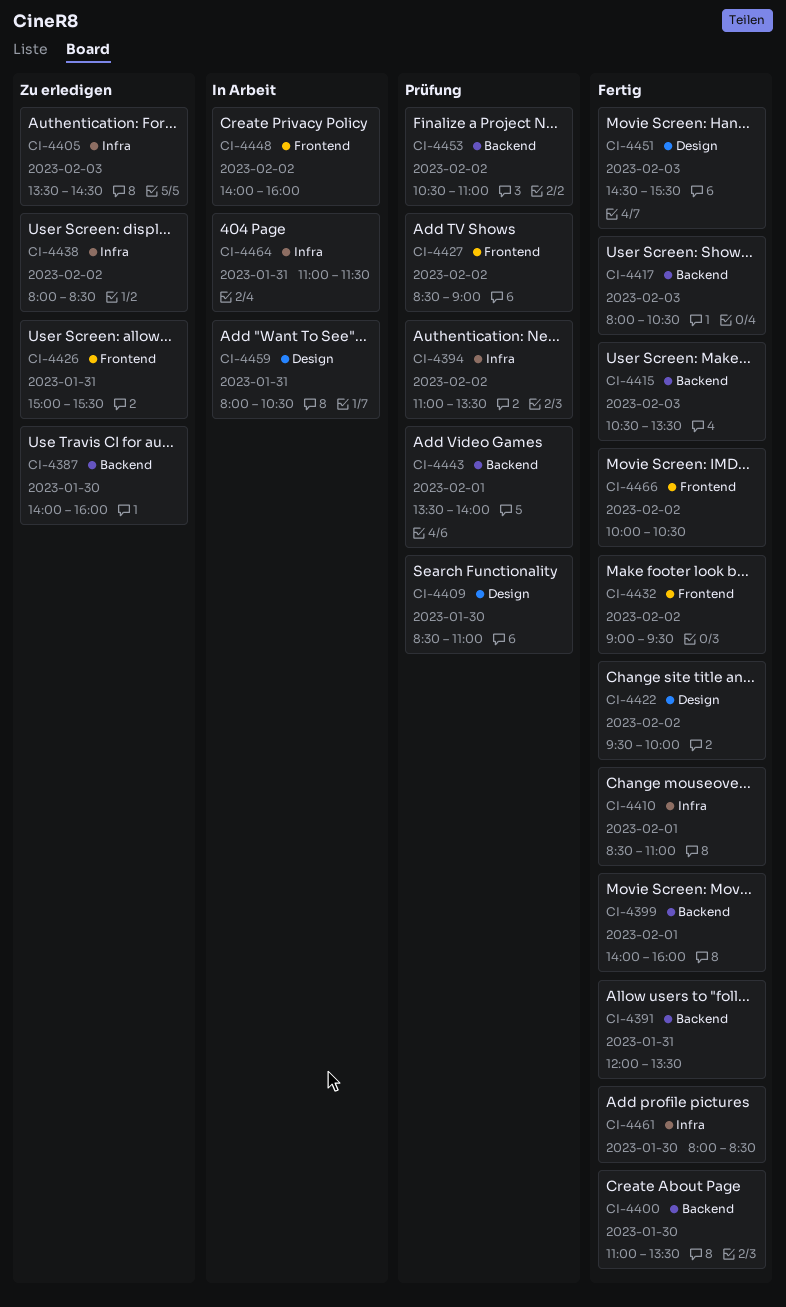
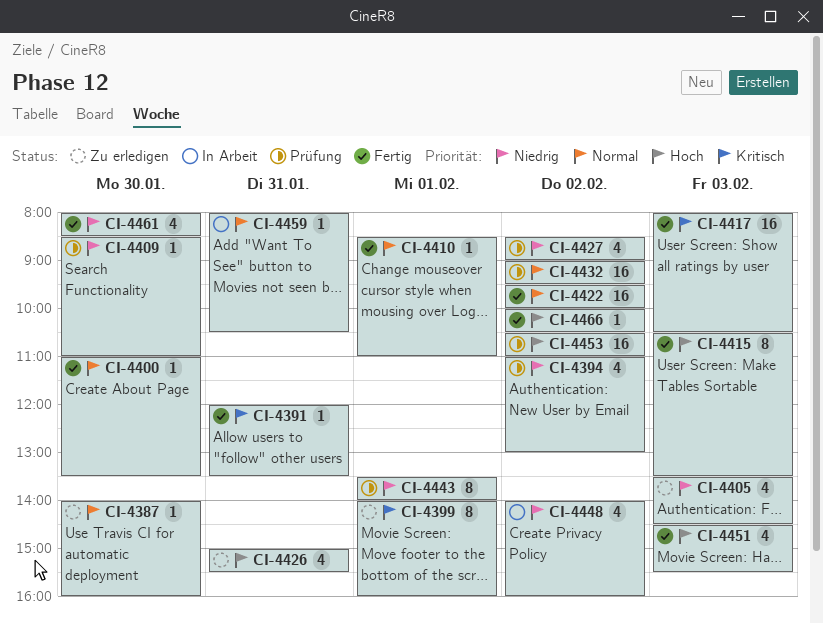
CI-4394, ends: 13:30 -> 13:00
CI-4399, status: Fertig -> Zu erledigen
CI-4432, status: Fertig -> Prüfung
CI-4438: present -> none
CI-4464: present -> none

